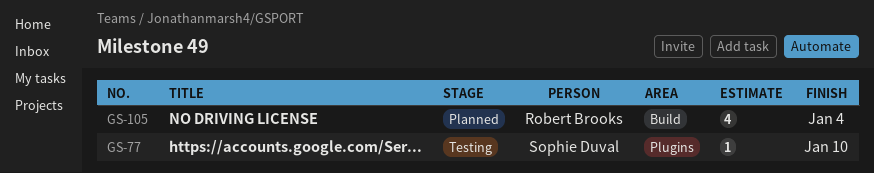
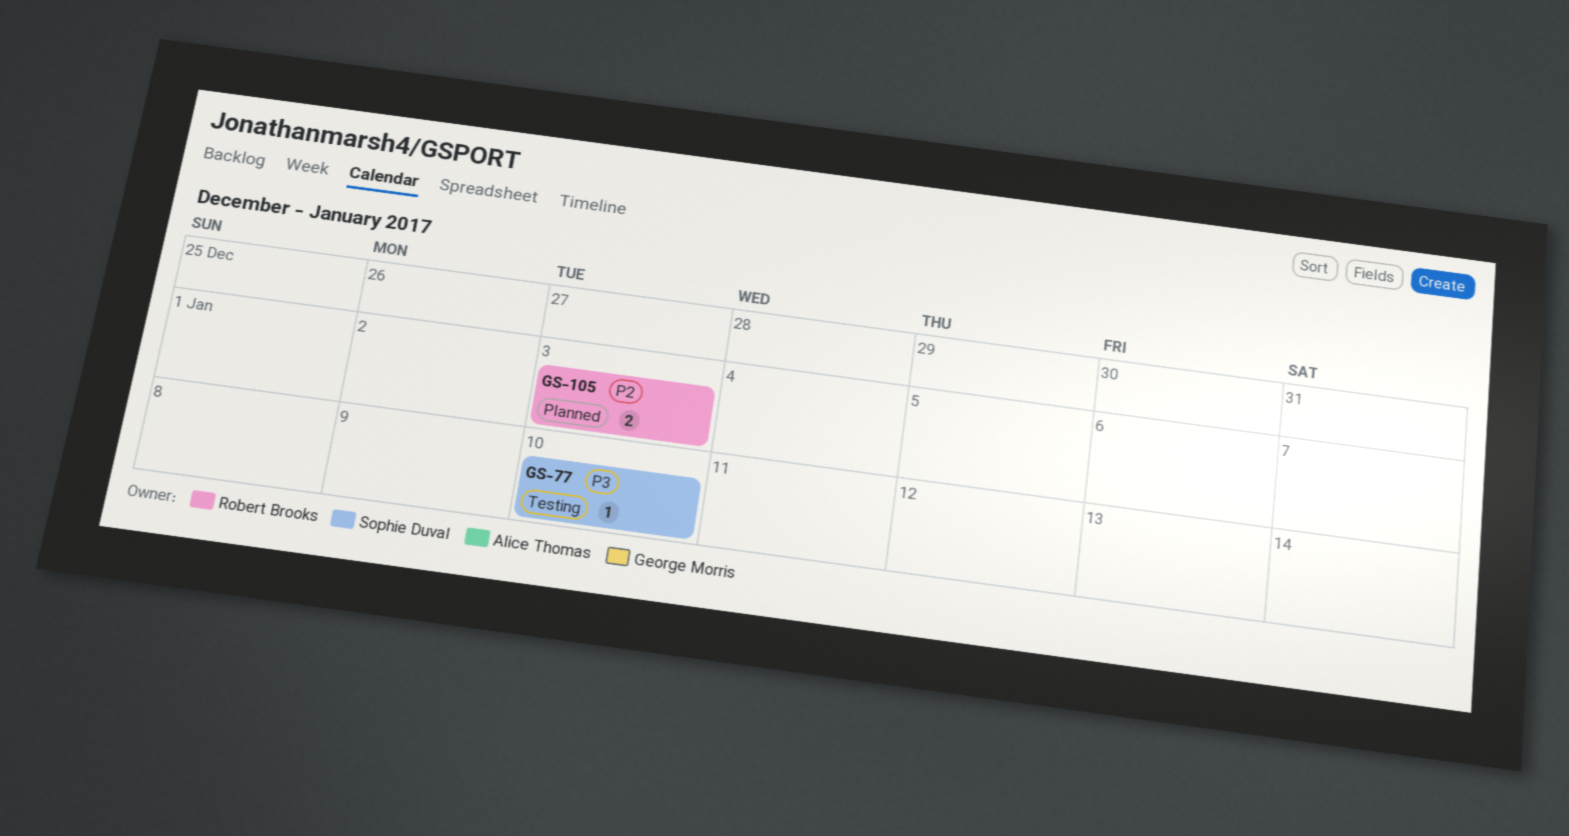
GS-105, estimate: 4 -> 2
GS-105, due: Jan 4 -> Jan 3

